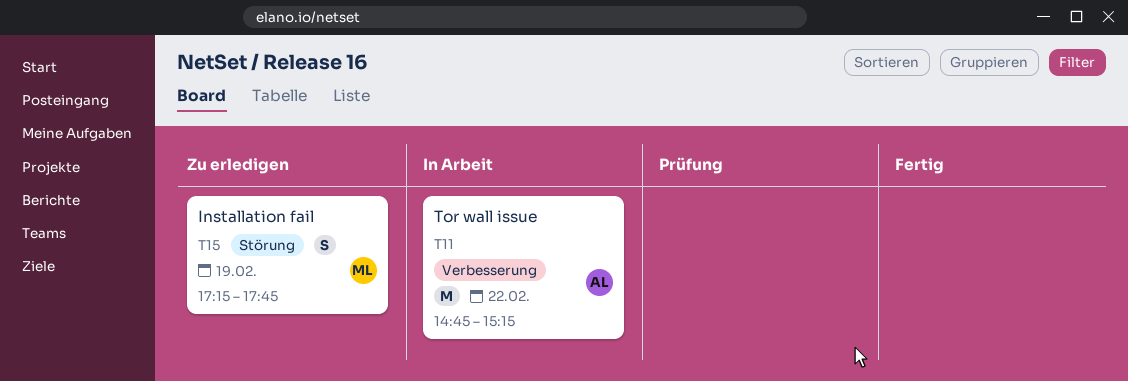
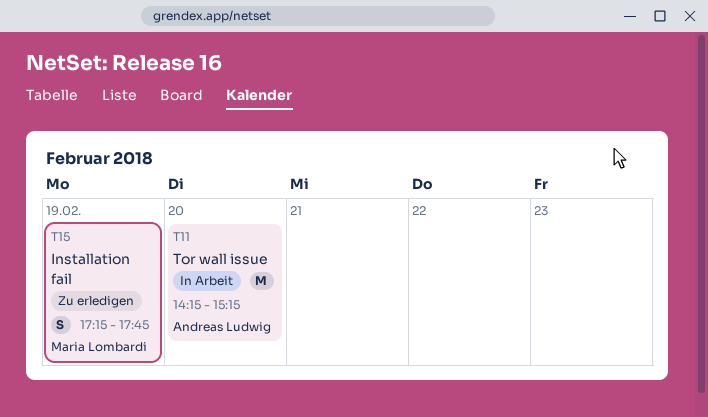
T11, day: Feb 22 -> Feb 20
T11, begins: 14:45 -> 14:15

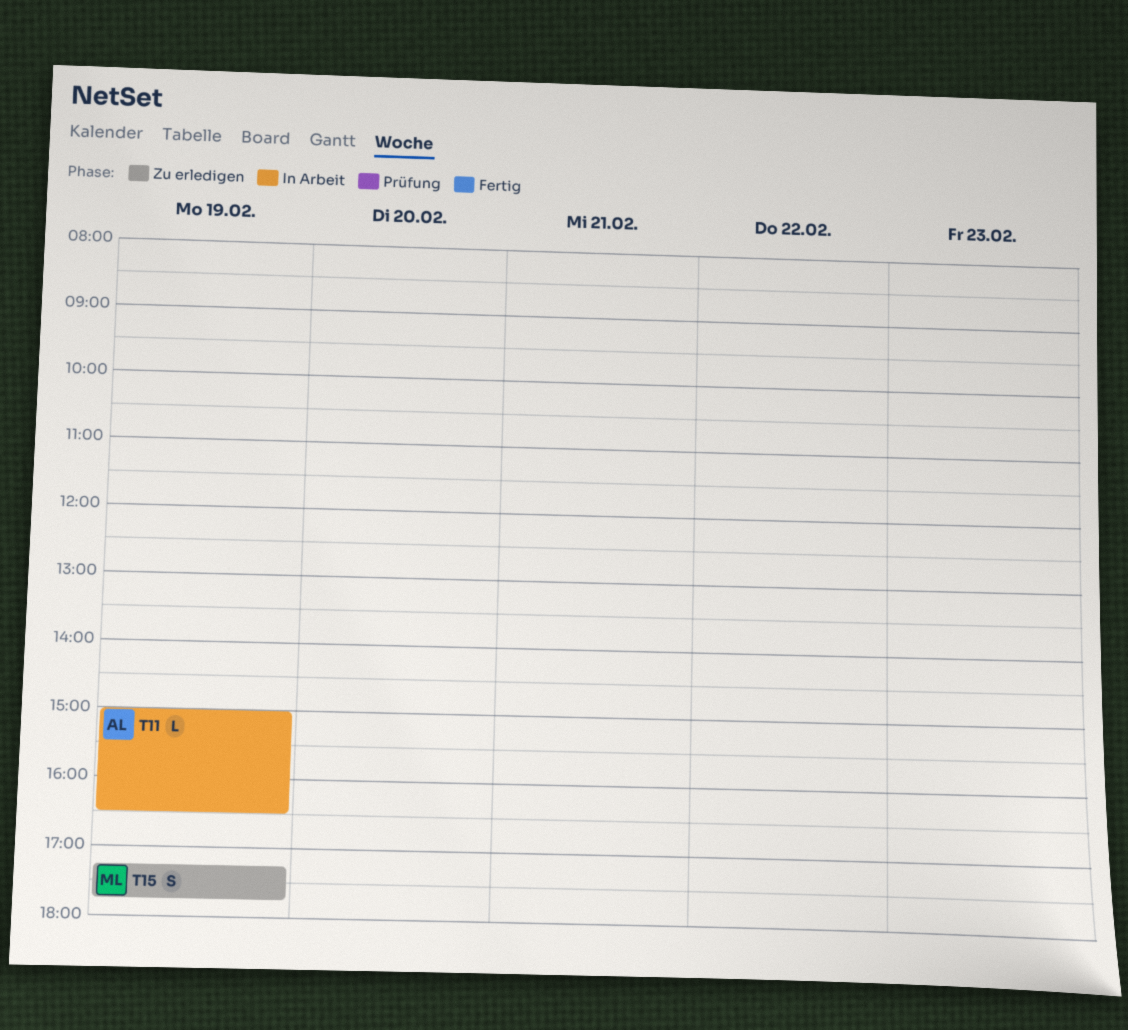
T11, estimate: M -> L
T11, day: Feb 20 -> Feb 19
T11, begins: 14:15 -> 15:00
T11, ends: 15:15 -> 16:30

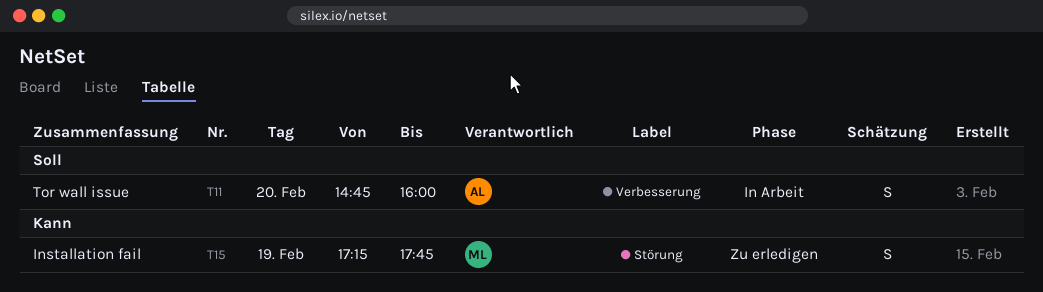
T11, estimate: L -> S
T11, day: Feb 19 -> Feb 20
T11, begins: 15:00 -> 14:45
T11, ends: 16:30 -> 16:00

